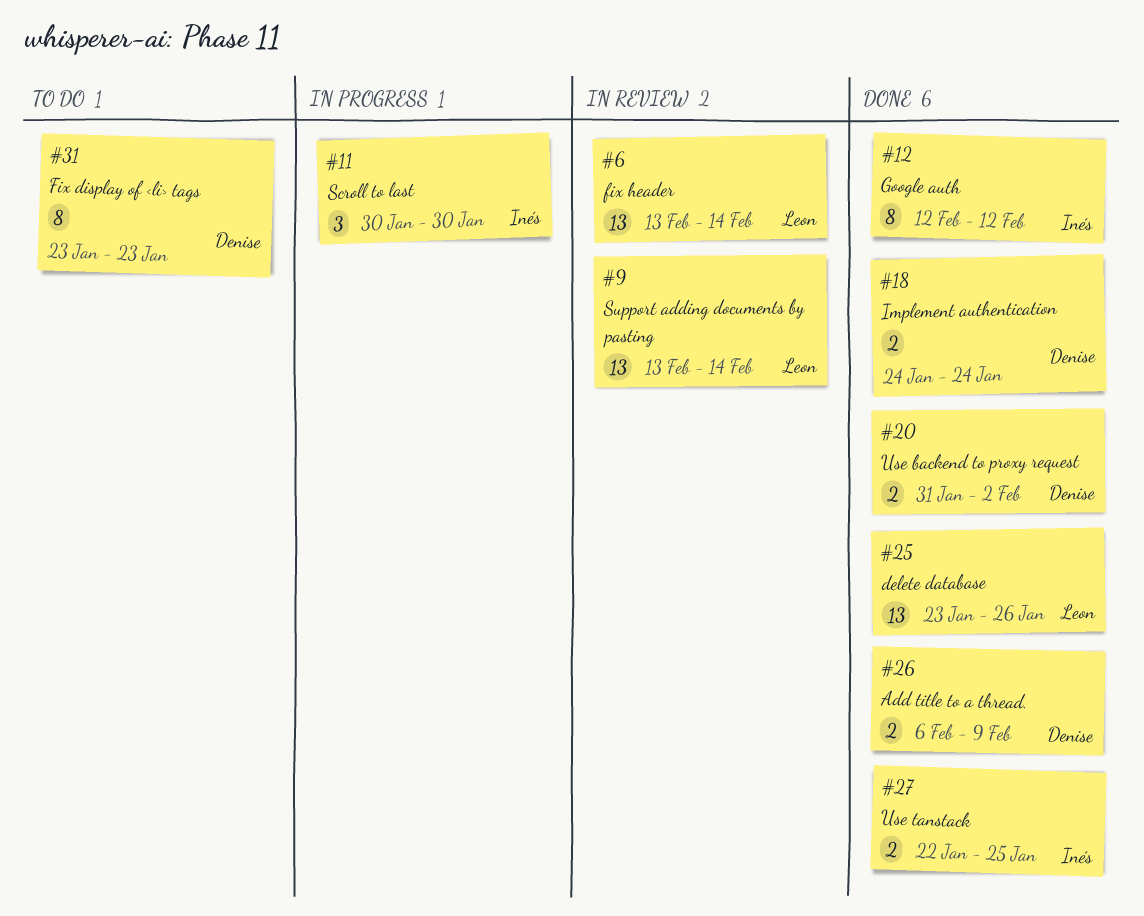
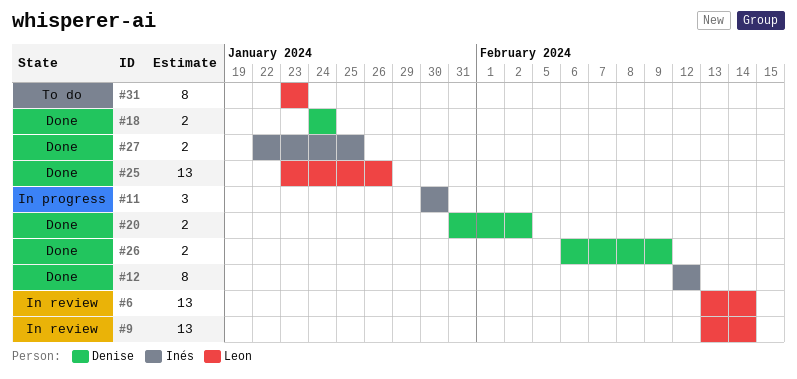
#31, owner: Denise -> Leon

